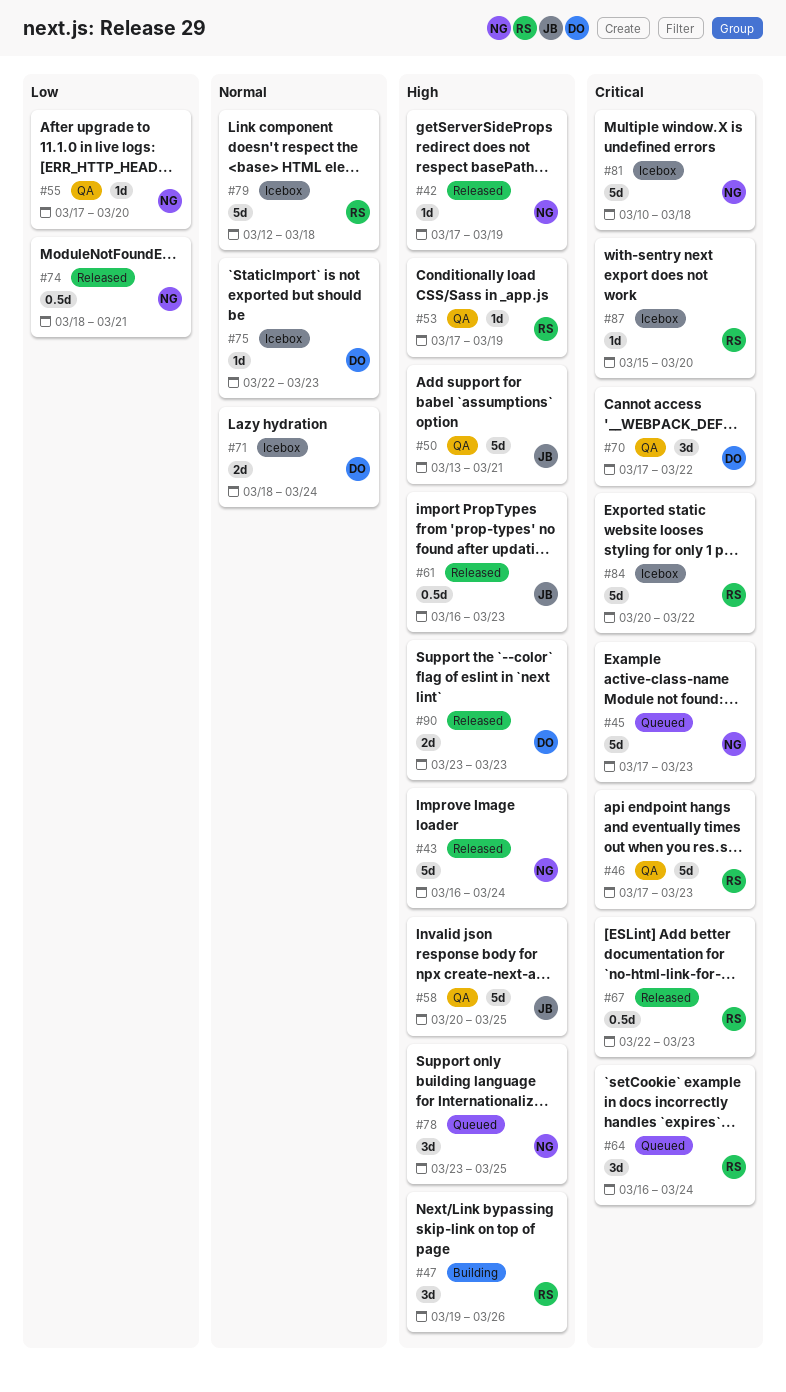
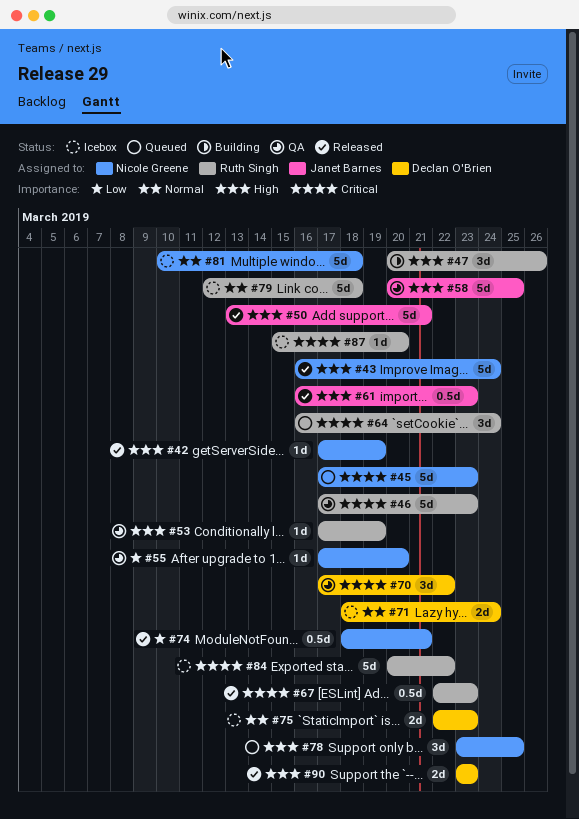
#47, start: Mar 19 -> Mar 20
#50, status: QA -> Released
#75, estimate: 1d -> 2d
#81, priority: Critical -> Normal

